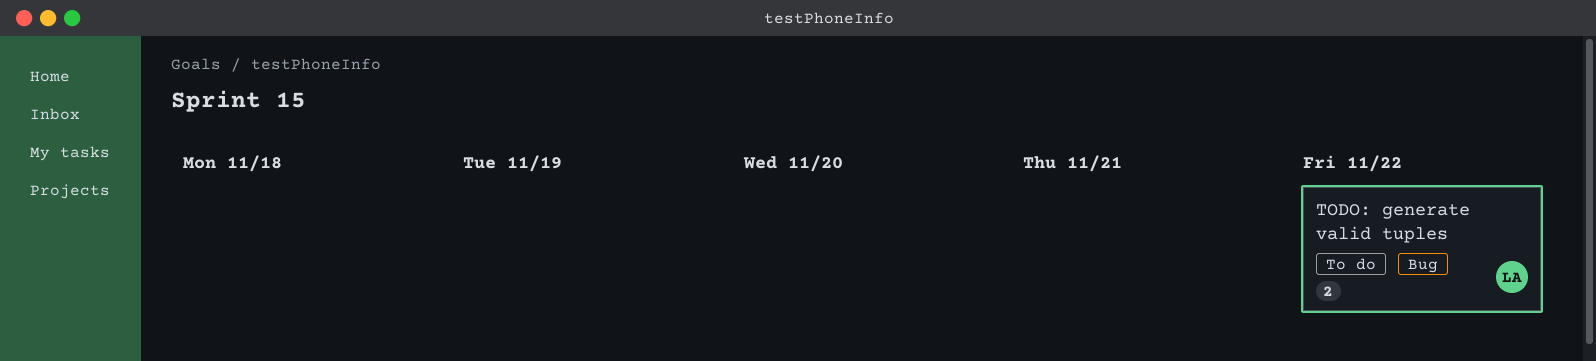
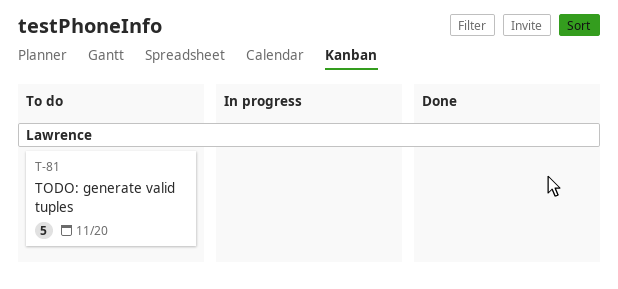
TODO: generate valid tuples, estimate: 2 -> 5
TODO: generate valid tuples, due: Nov 22 -> Nov 20

